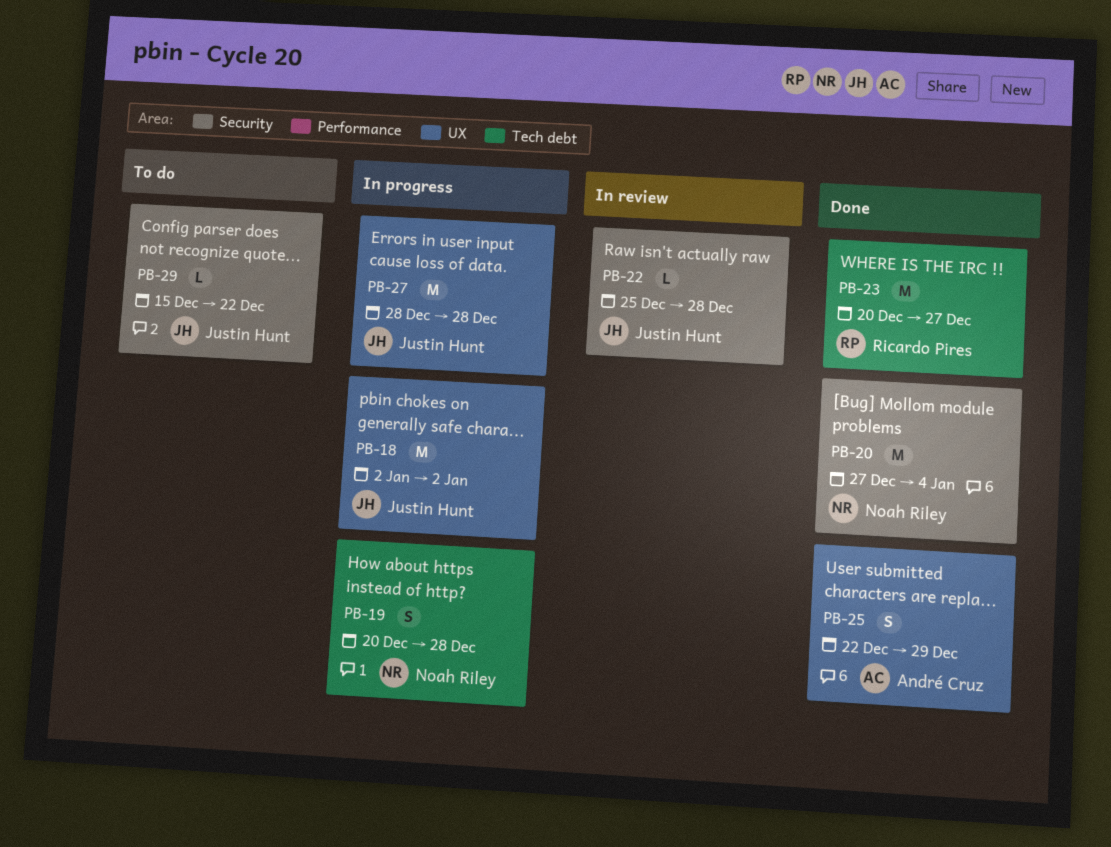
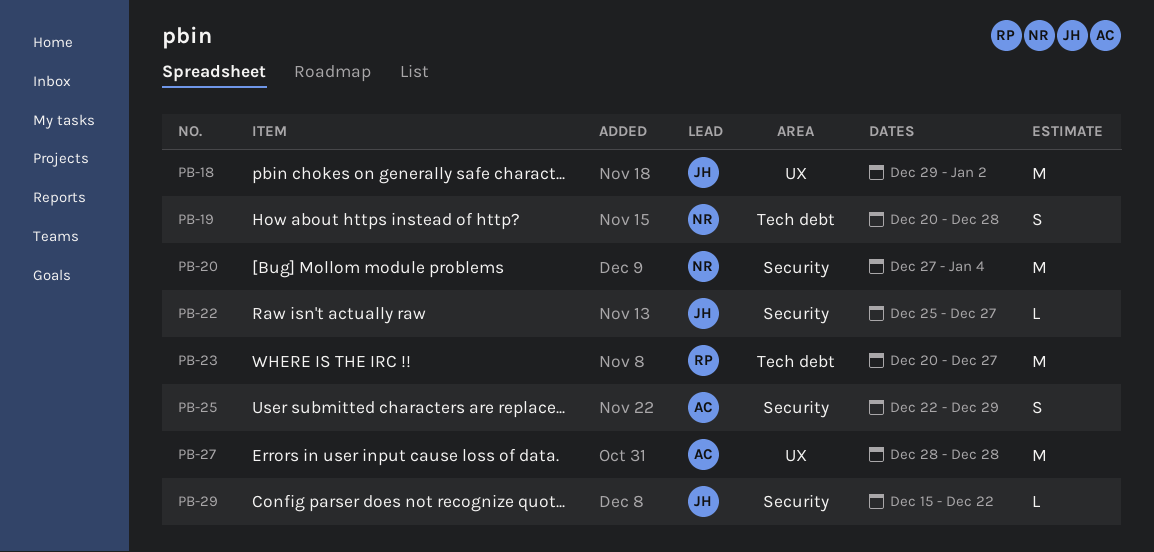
PB-18, start: Jan 2 -> Dec 29
PB-22, due: Dec 28 -> Dec 27
PB-25, label: UX -> Security
PB-27, owner: Justin Hunt -> André Cruz

